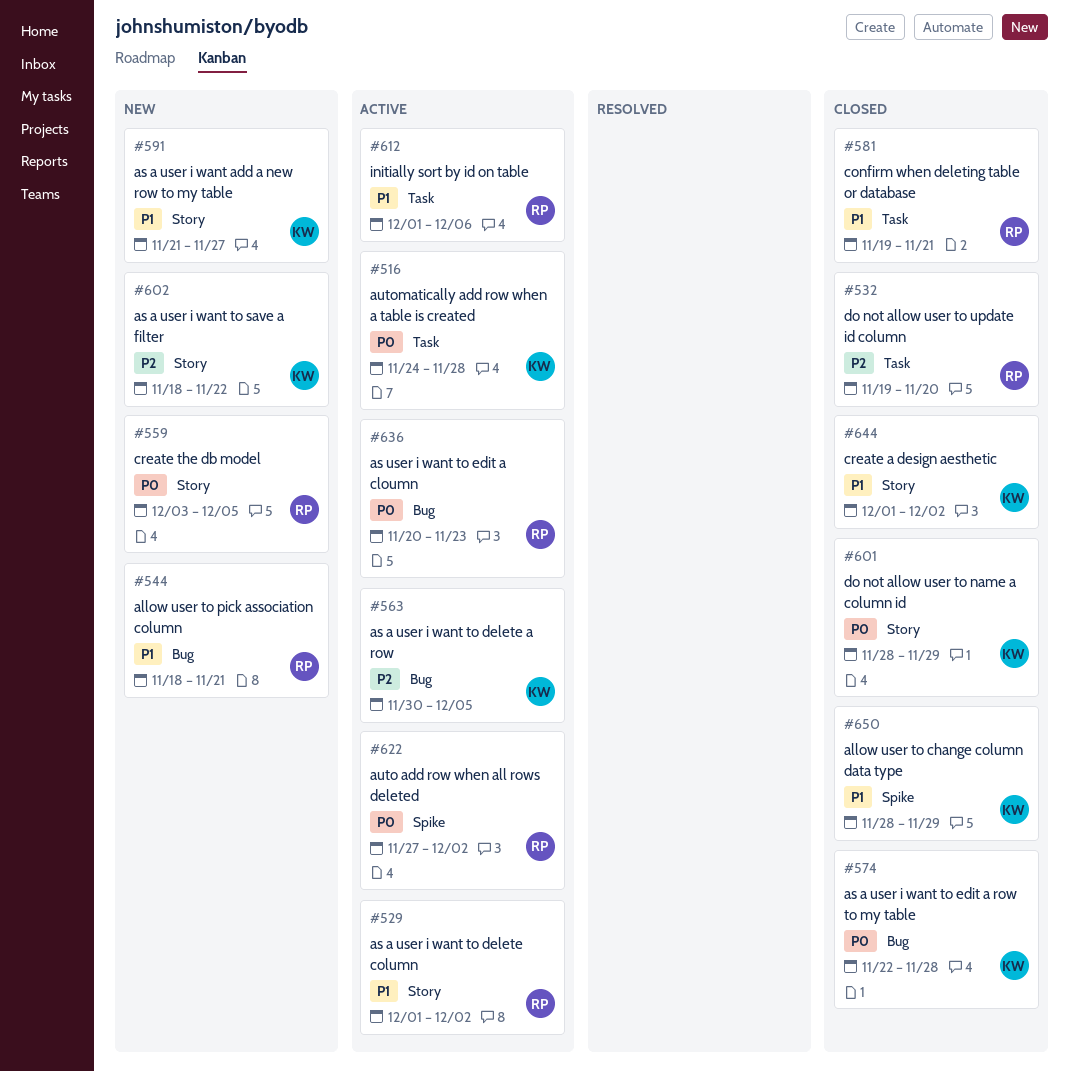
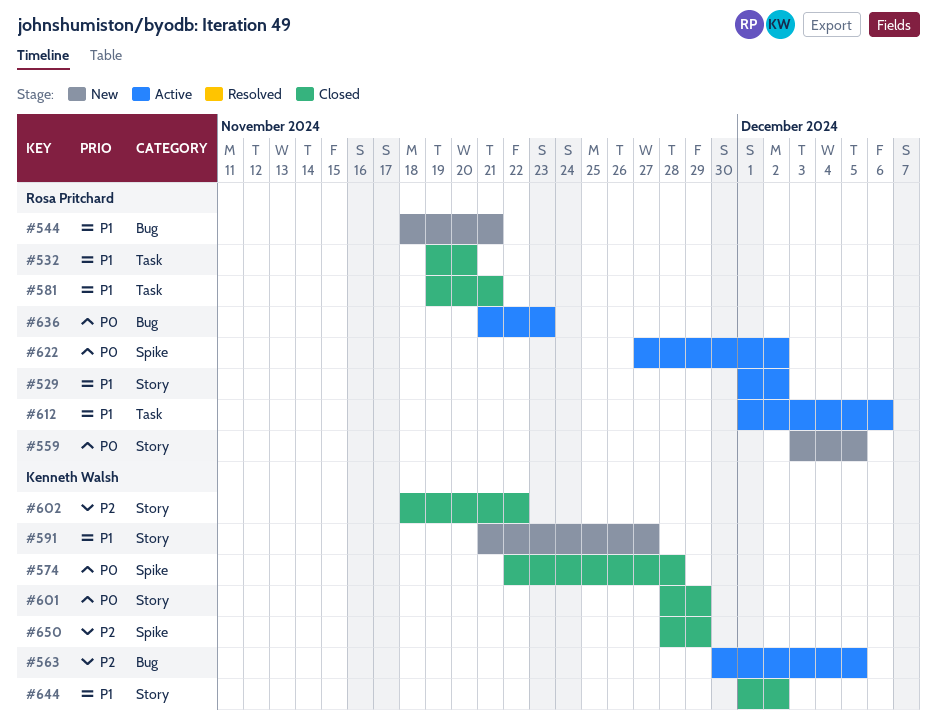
#516: present -> none
#532, priority: P2 -> P1
#574, label: Bug -> Spike
#602, status: New -> Closed
#636, start: Nov 20 -> Nov 21
#650, priority: P1 -> P2

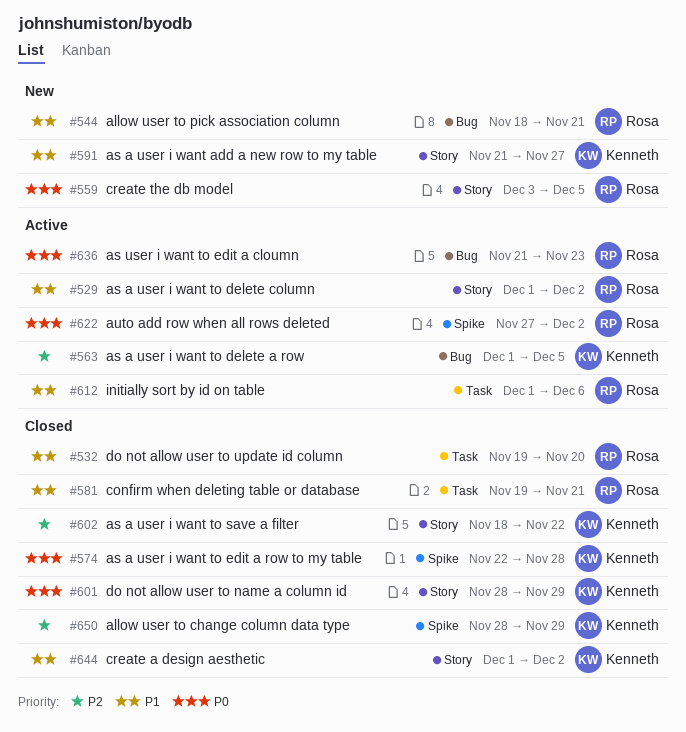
#563, start: Nov 30 -> Dec 1

